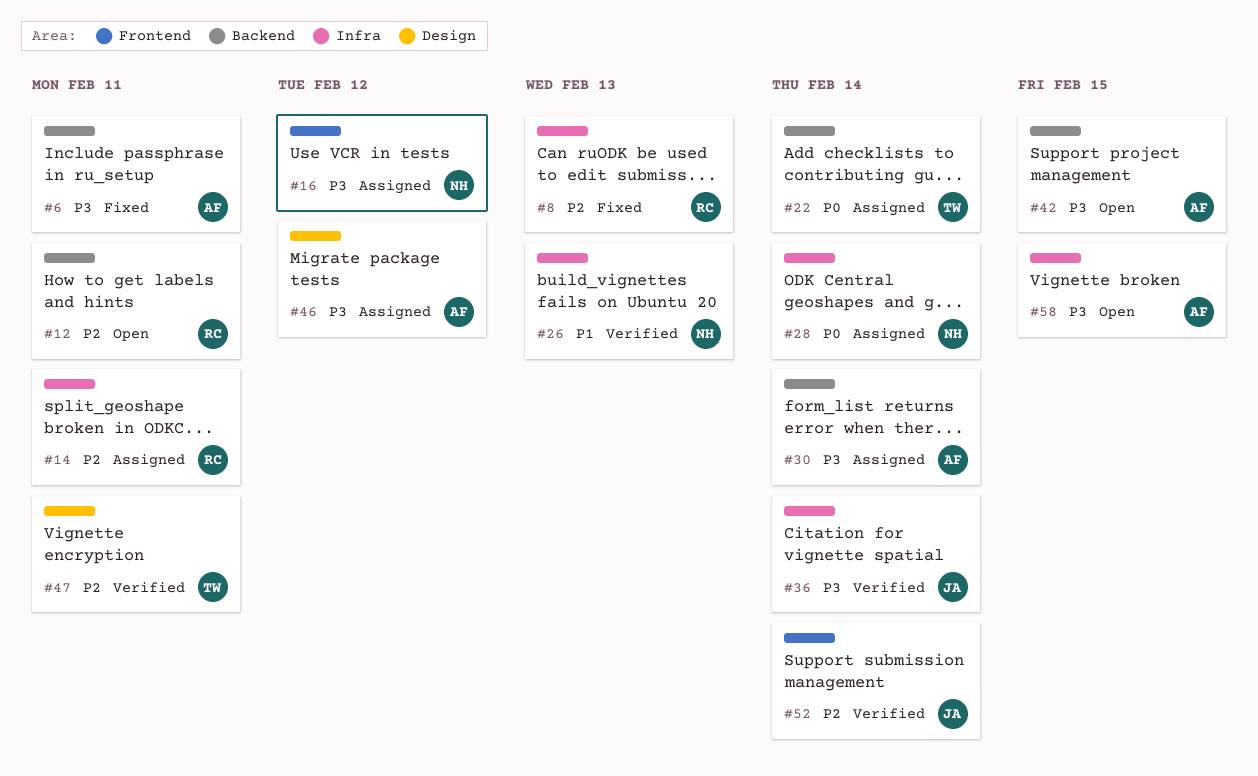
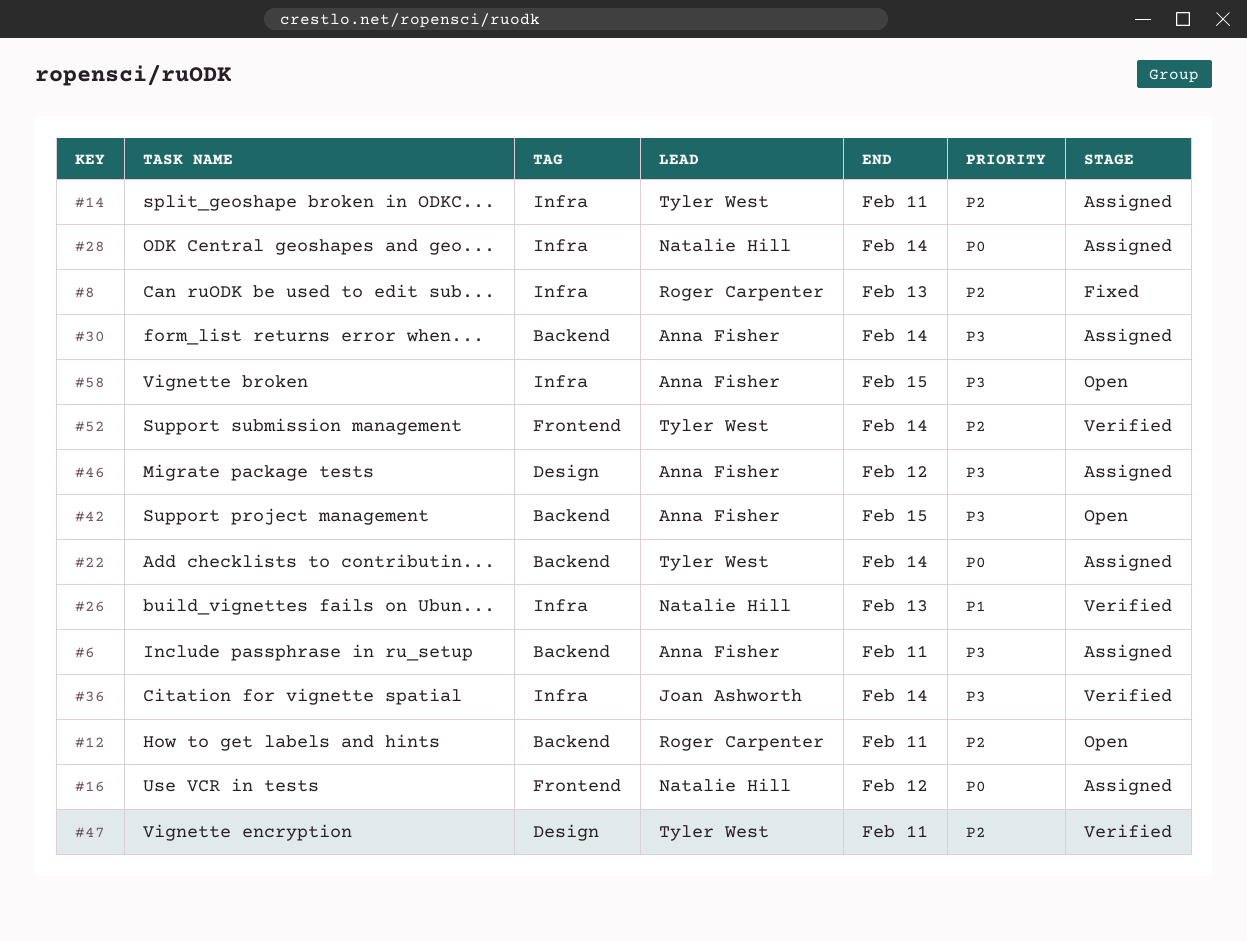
#6, status: Fixed -> Assigned
#14, owner: Roger Carpenter -> Tyler West
#16, priority: P3 -> P0
#52, owner: Joan Ashworth -> Tyler West

